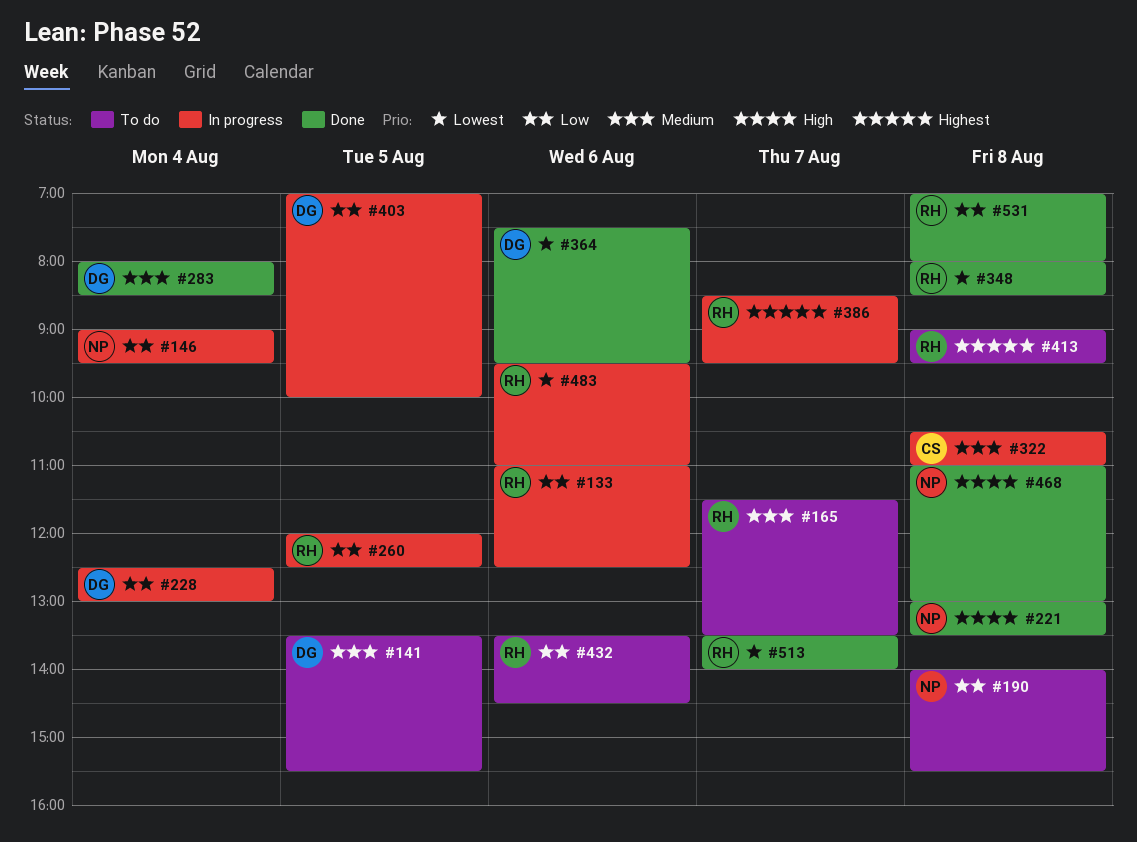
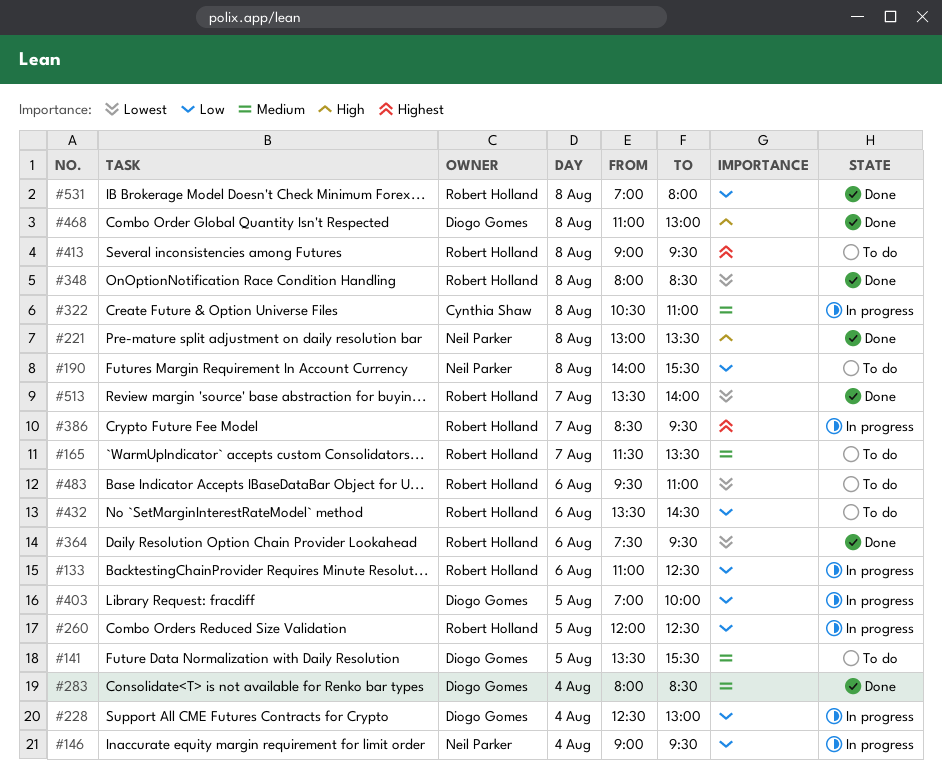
#364, owner: Diogo Gomes -> Robert Holland
#468, owner: Neil Parker -> Diogo Gomes
#483, status: In progress -> To do

